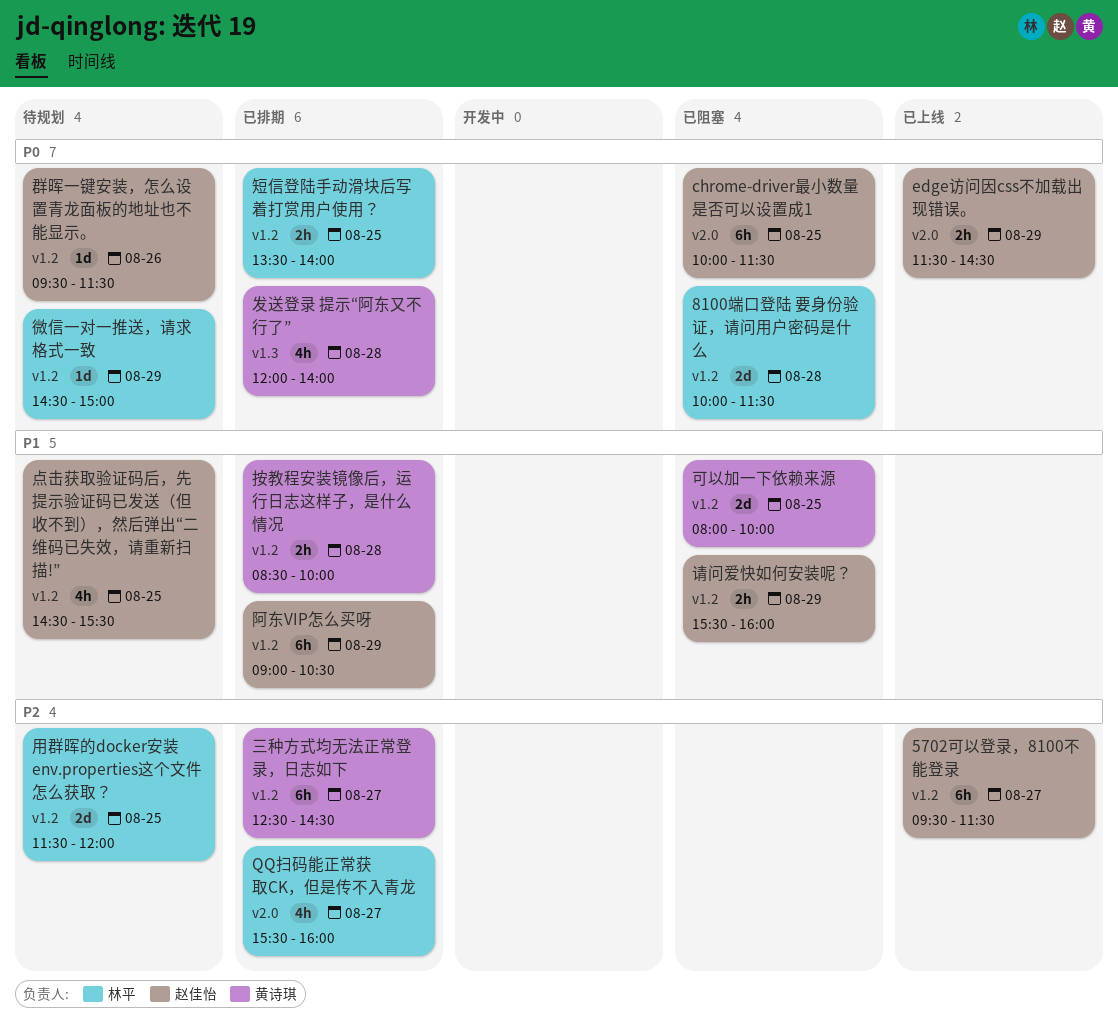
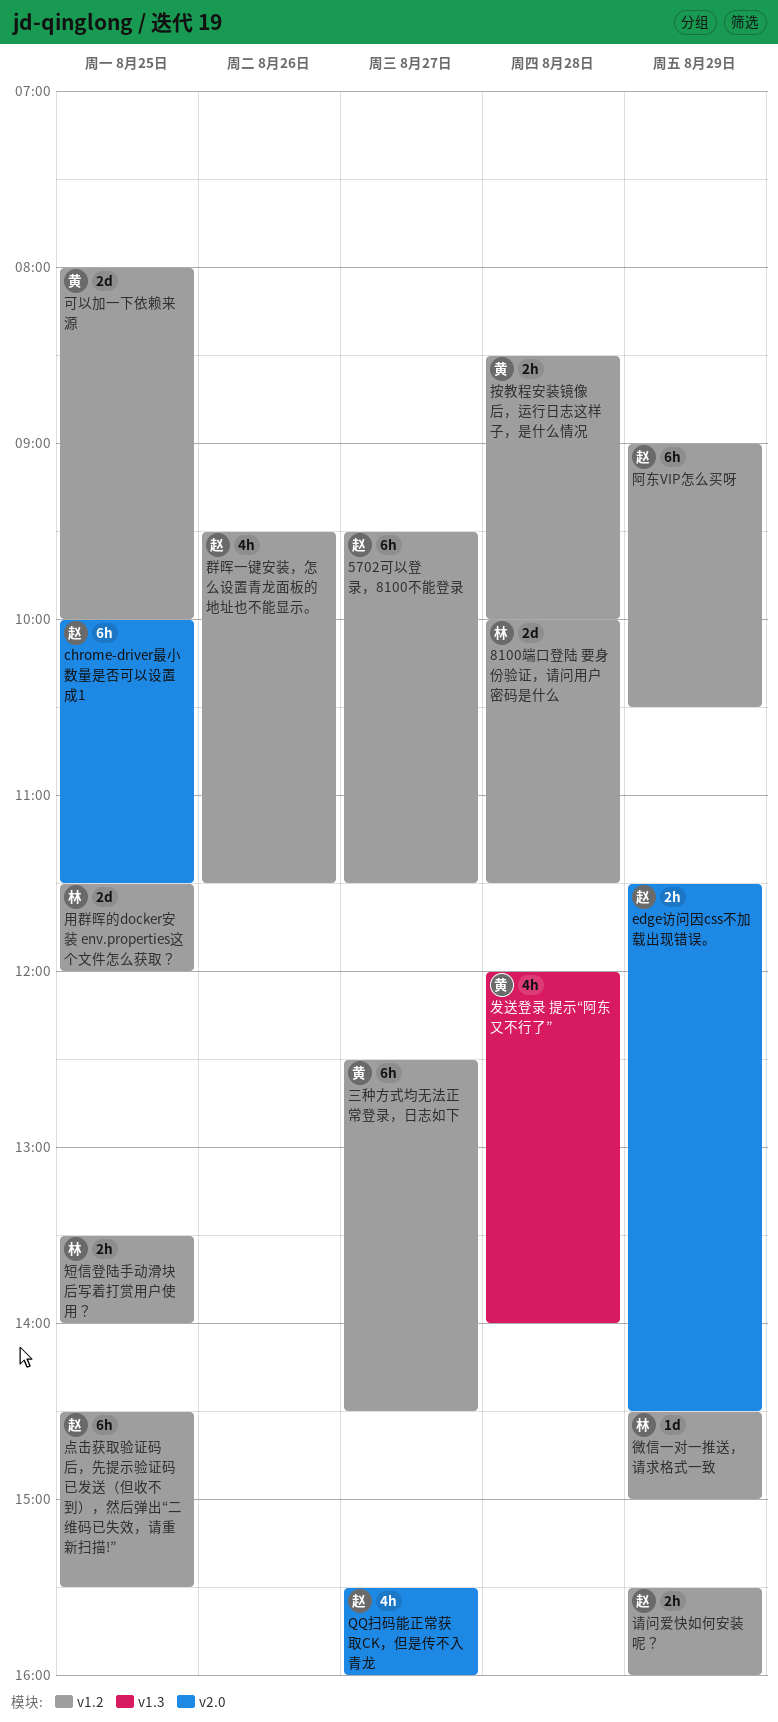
QQ扫码能正常获取CK，但是传不入青龙, owner: 林平 -> 赵佳怡
点击获取验证码后，先提示验证码已发送（但收不到），然后弹出“二维码已失效，请重新扫描!”, estimate: 4h -> 6h
群晖一键安装，怎么设置青龙面板的地址也不能显示。, estimate: 1d -> 4h

